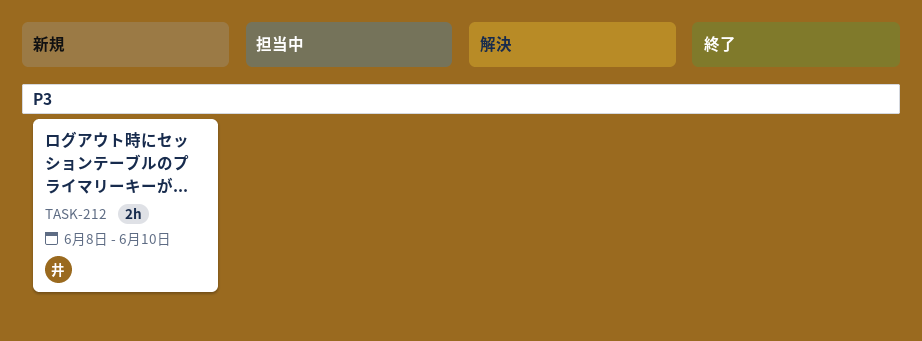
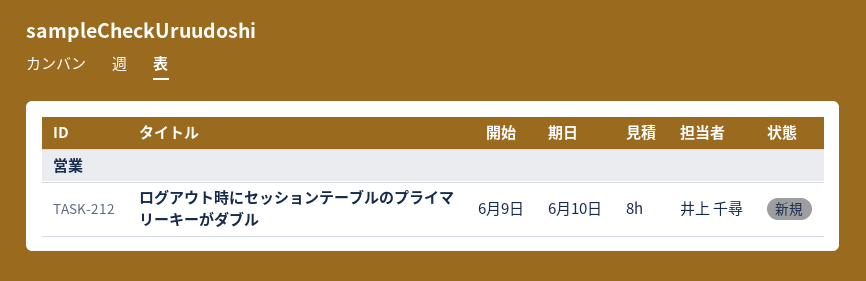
TASK-212, estimate: 2h -> 8h
TASK-212, start: Jun 8 -> Jun 9

